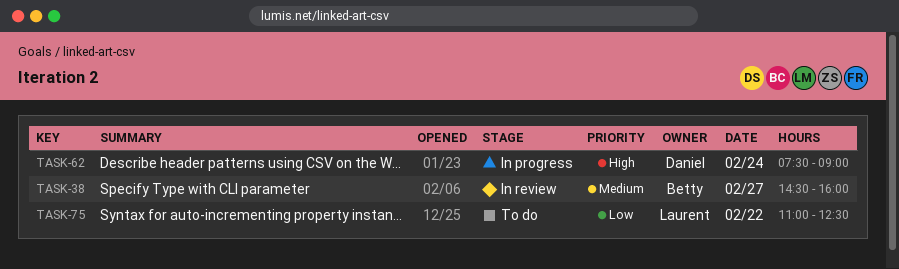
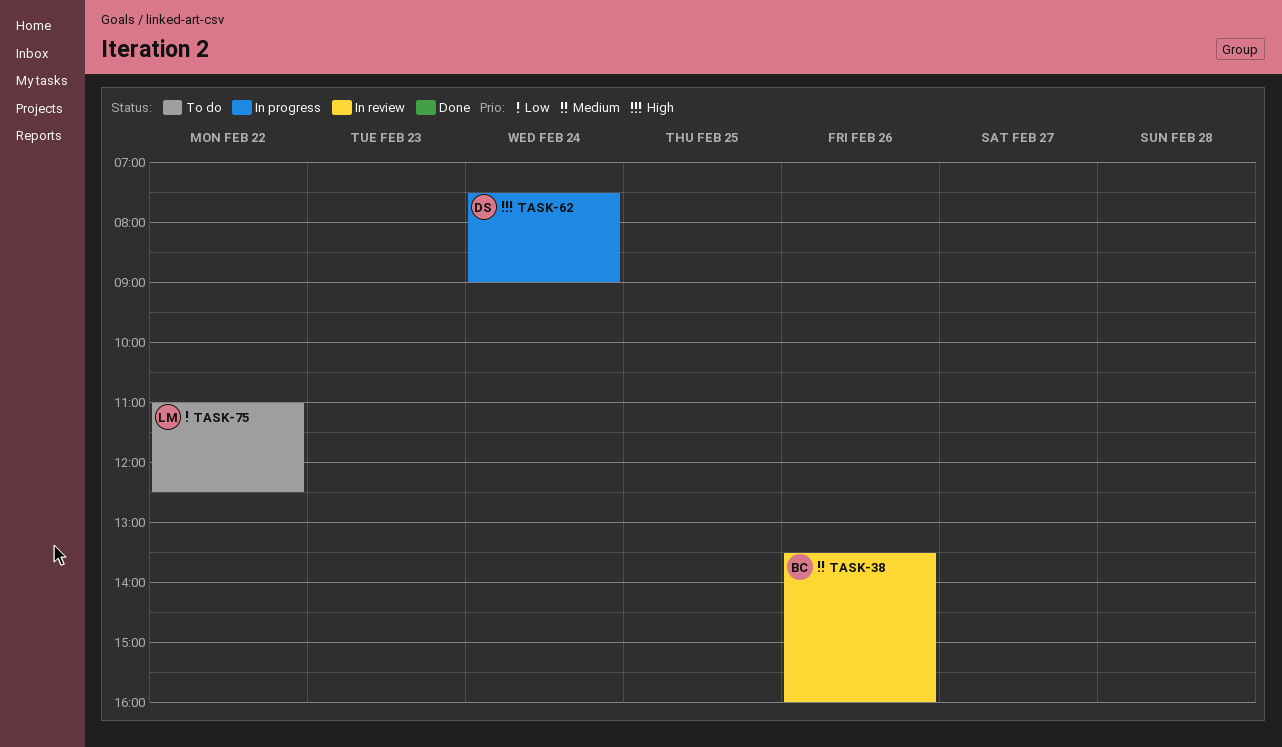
TASK-38, day: Feb 27 -> Feb 26
TASK-38, begins: 14:30 -> 13:30

